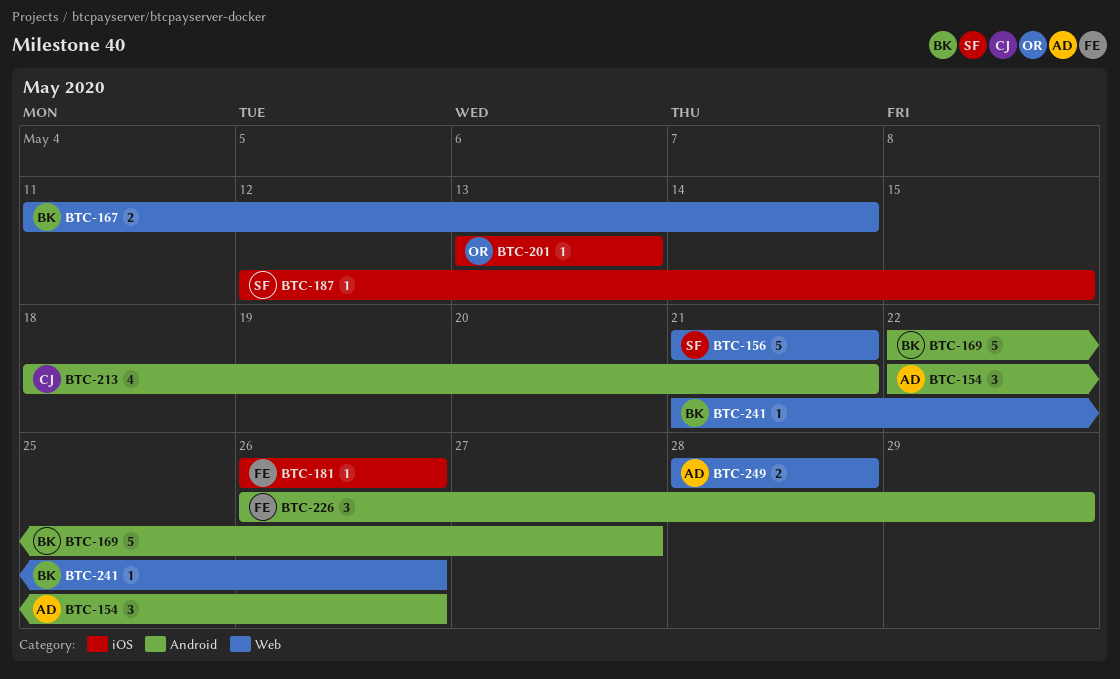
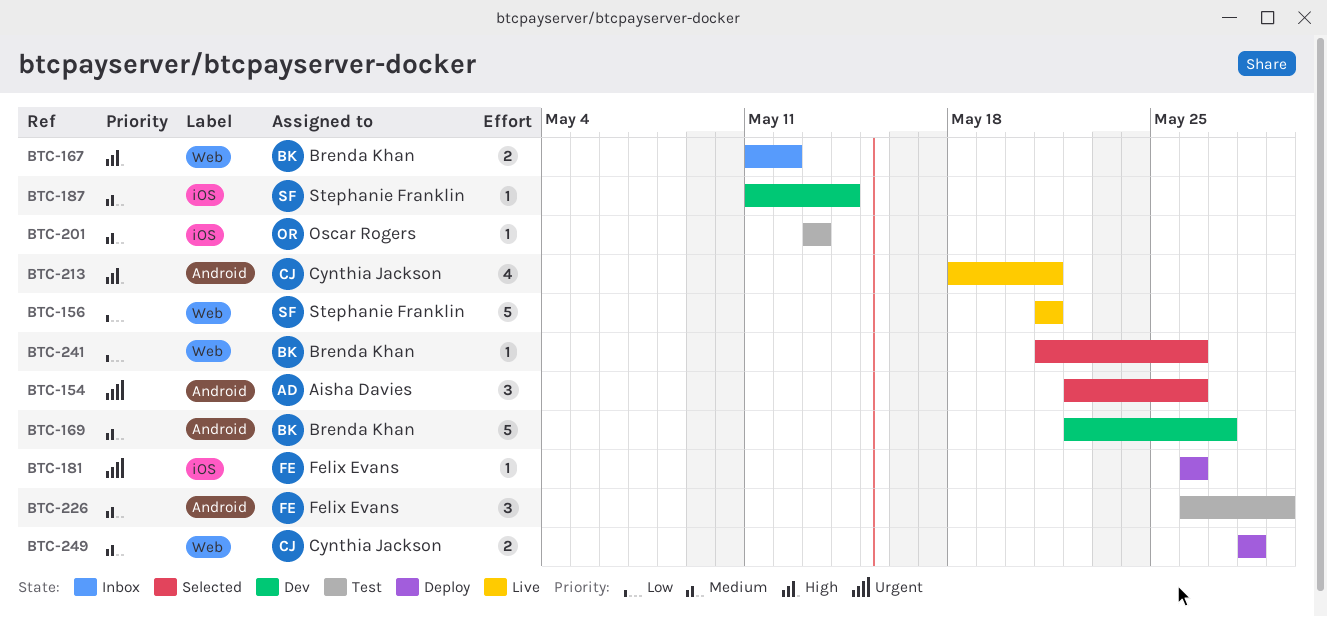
BTC-167, due: May 14 -> May 12
BTC-187, start: May 12 -> May 11
BTC-187, due: May 15 -> May 14
BTC-249, owner: Aisha Davies -> Cynthia Jackson

